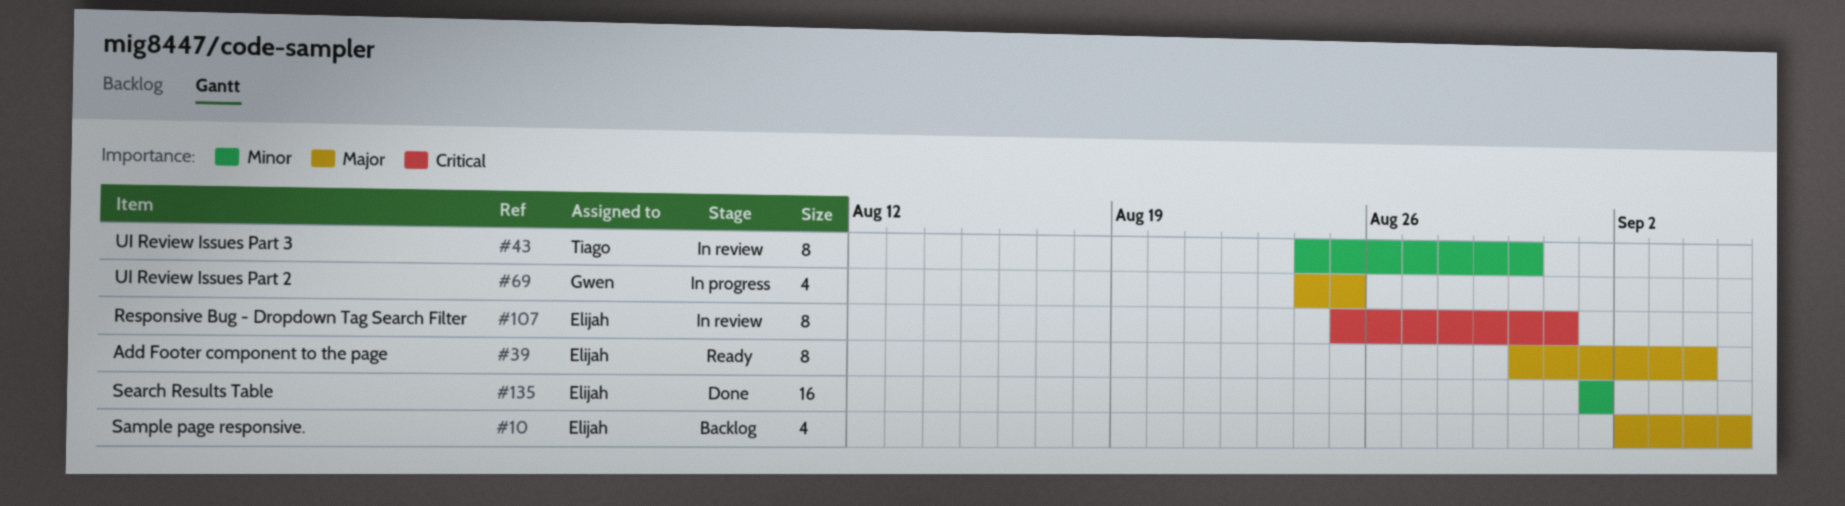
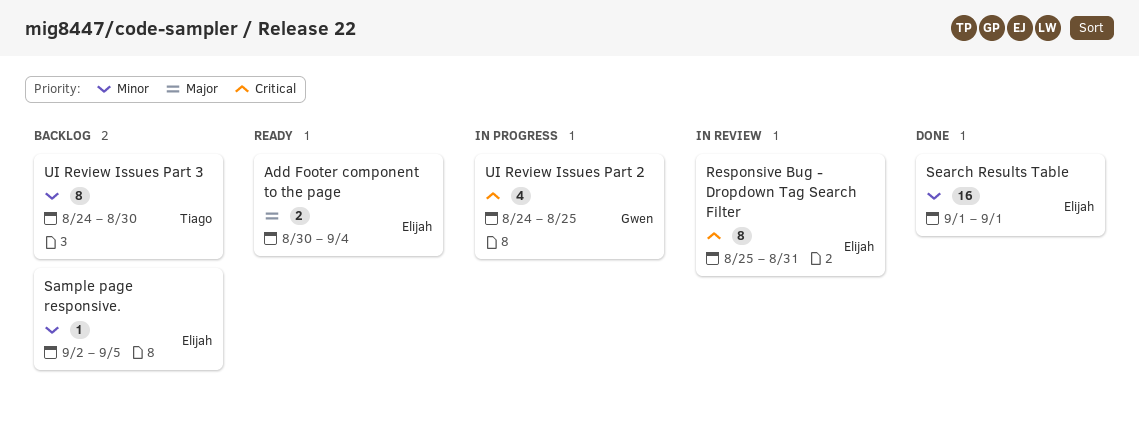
Add Footer component to the page, estimate: 8 -> 2
Sample page responsive., priority: Major -> Minor
Sample page responsive., estimate: 4 -> 1
UI Review Issues Part 2, priority: Major -> Critical
UI Review Issues Part 3, status: In review -> Backlog

